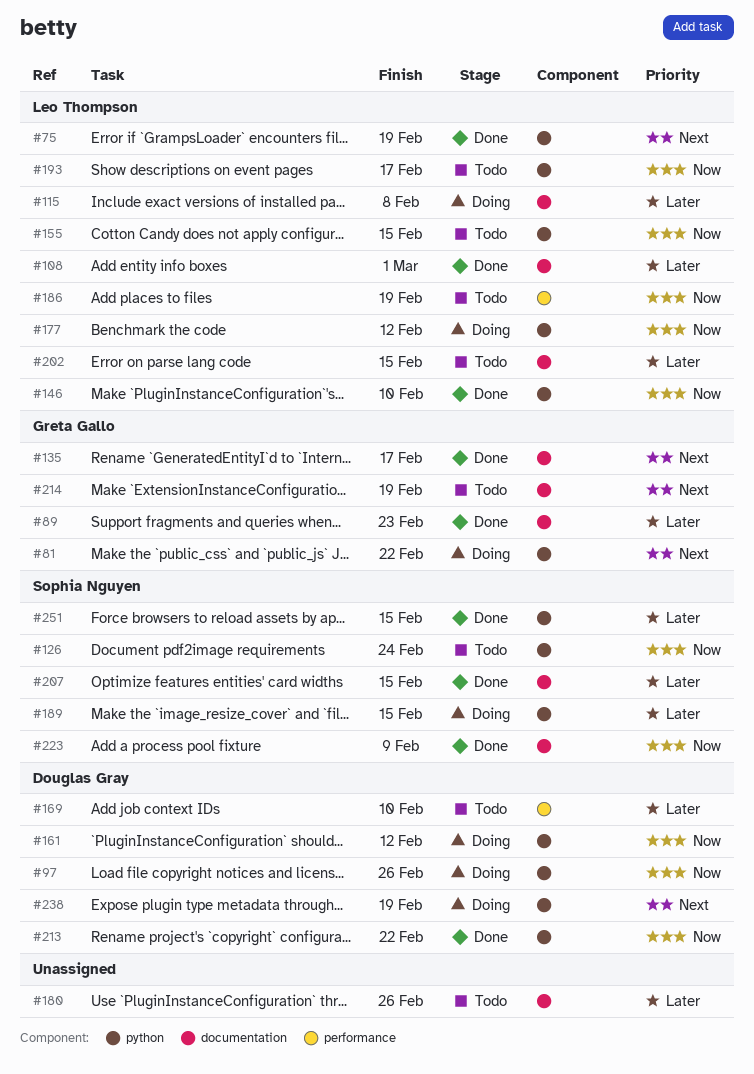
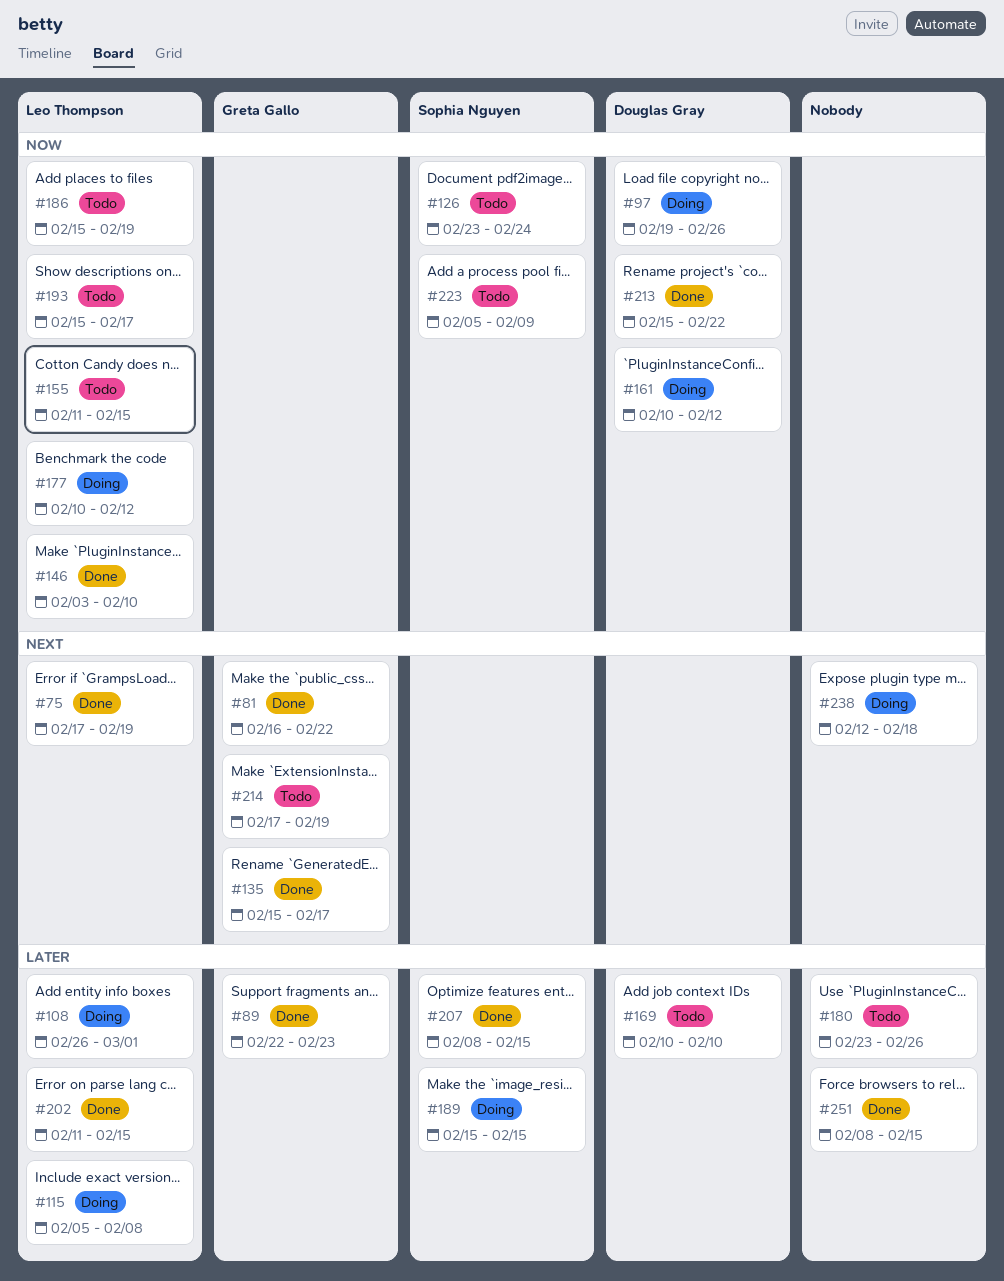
#81, status: Doing -> Done
#108, status: Done -> Doing
#202, status: Todo -> Done
#223, status: Done -> Todo
#238, owner: Douglas Gray -> none
#238, due: Feb 19 -> Feb 18
#251, owner: Sophia Nguyen -> none

